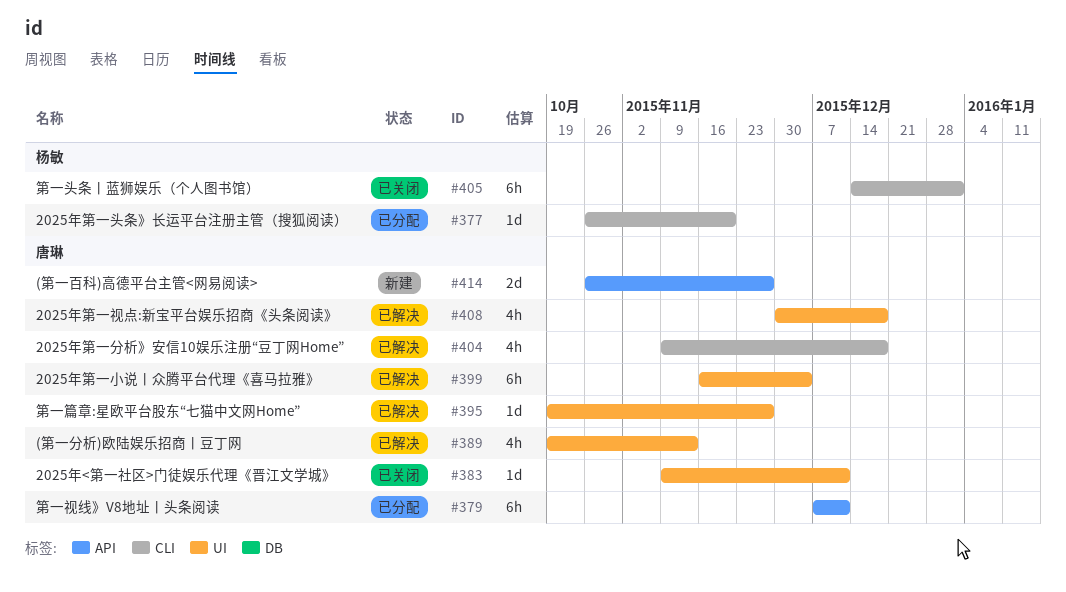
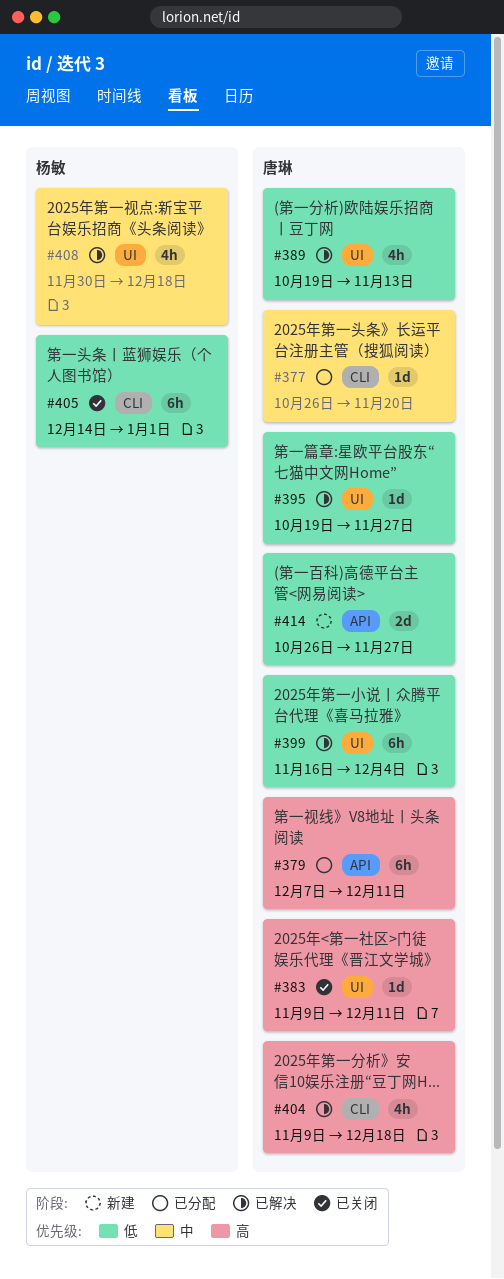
#377, owner: 杨敏 -> 唐琳
#408, owner: 唐琳 -> 杨敏

